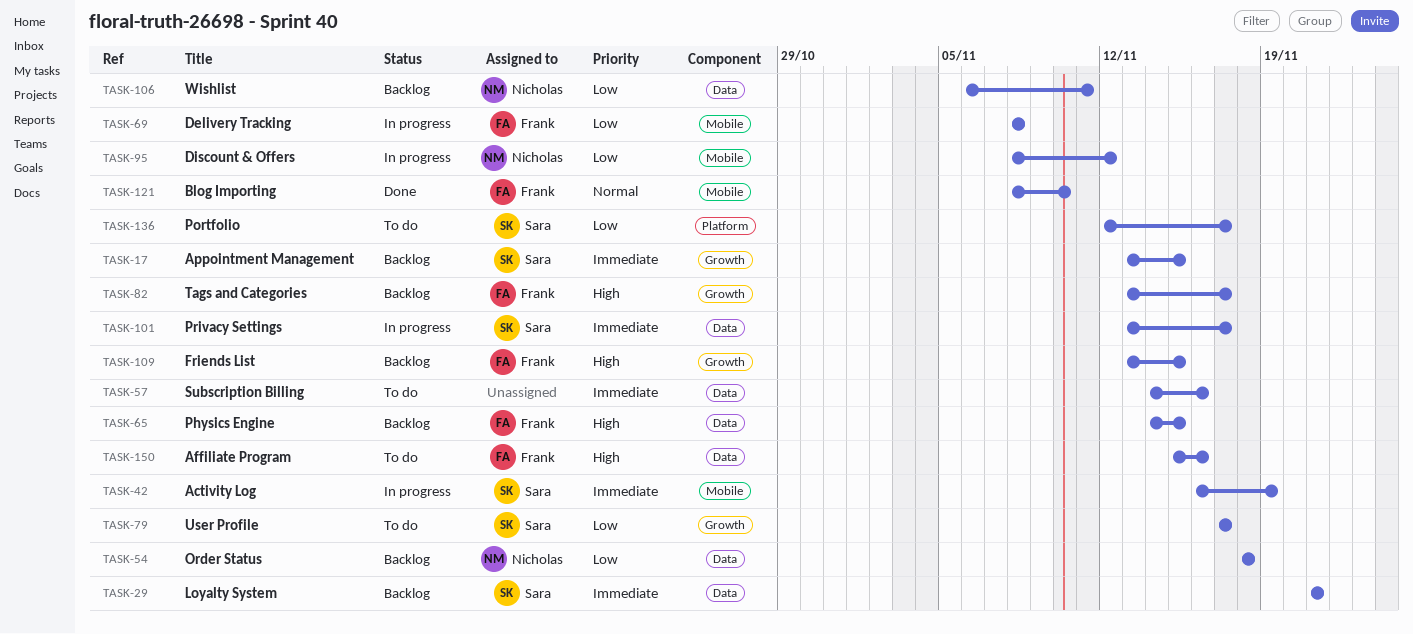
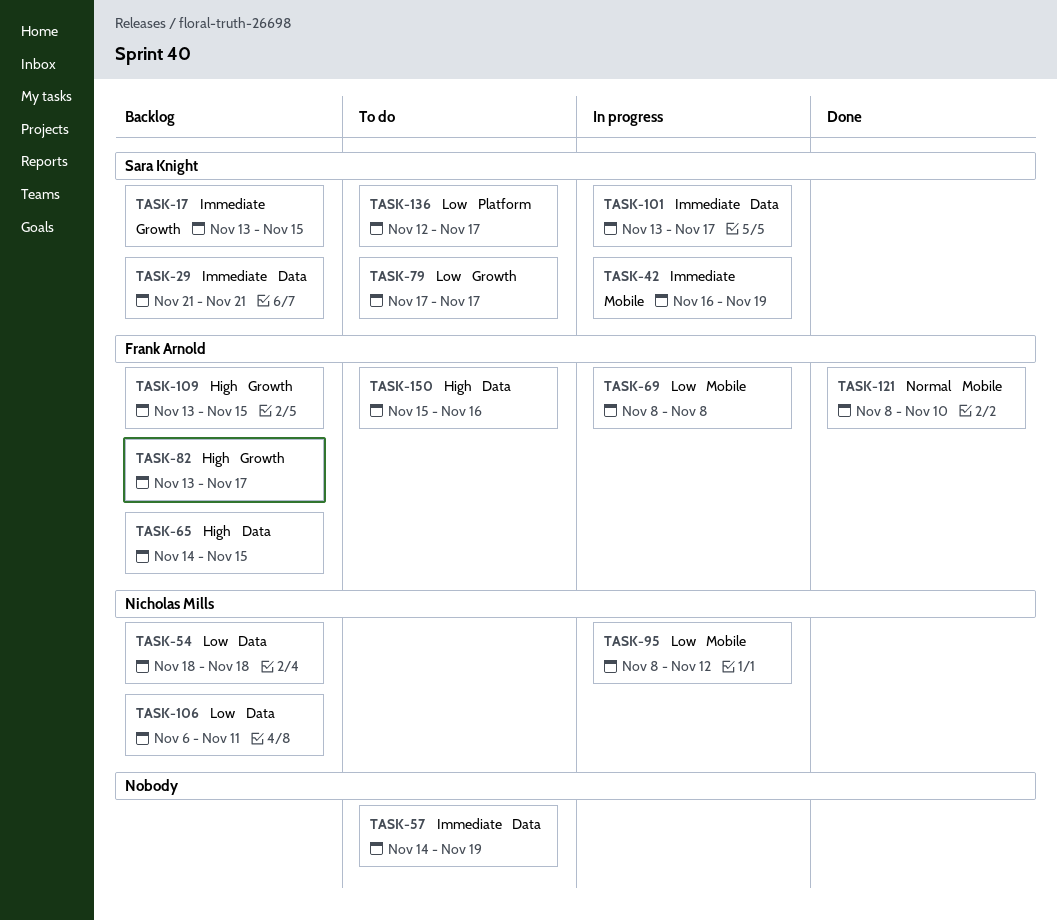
TASK-57, due: Nov 16 -> Nov 19

